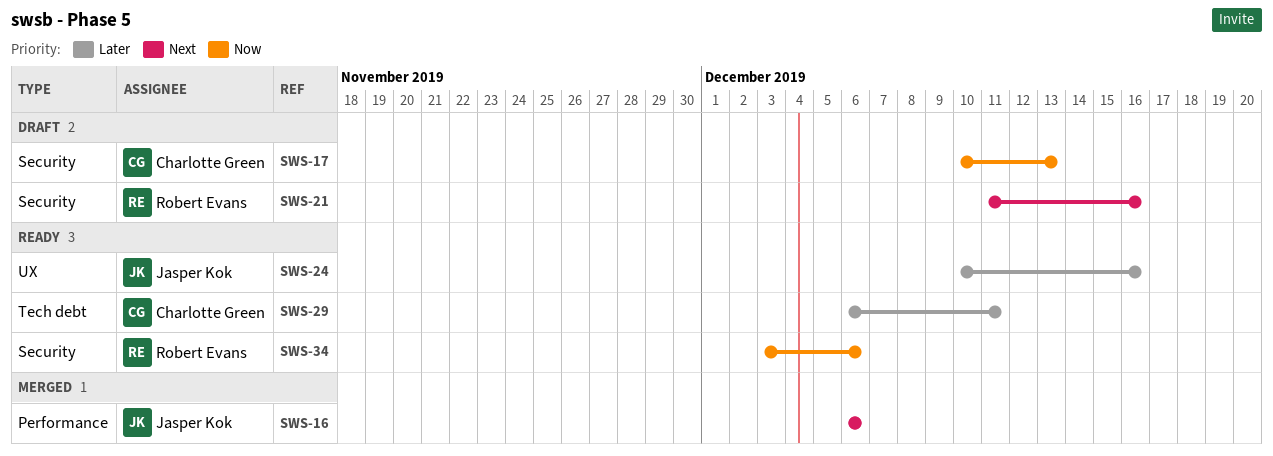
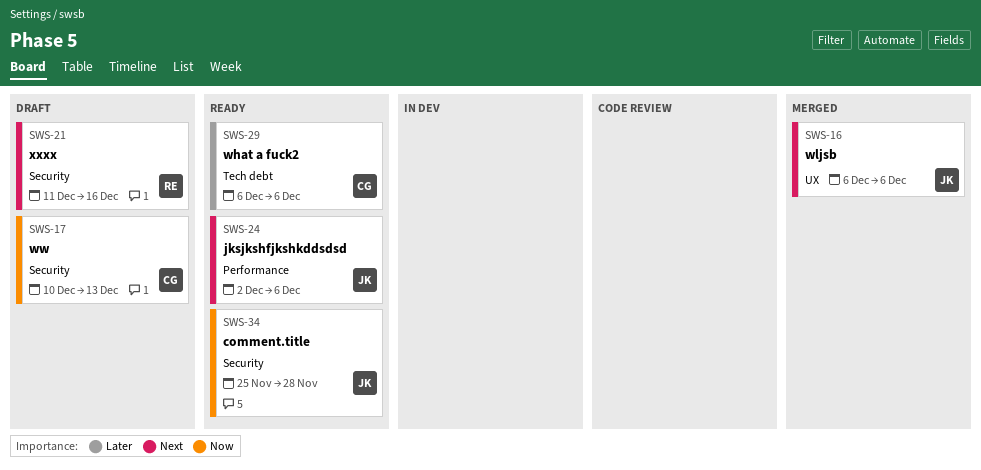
SWS-16, label: Performance -> UX
SWS-24, priority: Later -> Next
SWS-24, label: UX -> Performance
SWS-24, start: Dec 10 -> Dec 2
SWS-24, due: Dec 16 -> Dec 6
SWS-29, due: Dec 11 -> Dec 6
SWS-34, owner: Robert Evans -> Jasper Kok
SWS-34, start: Dec 3 -> Nov 25
SWS-34, due: Dec 6 -> Nov 28

